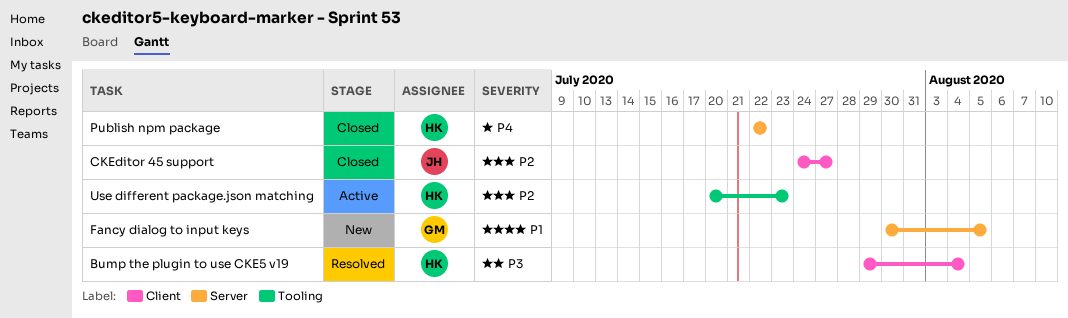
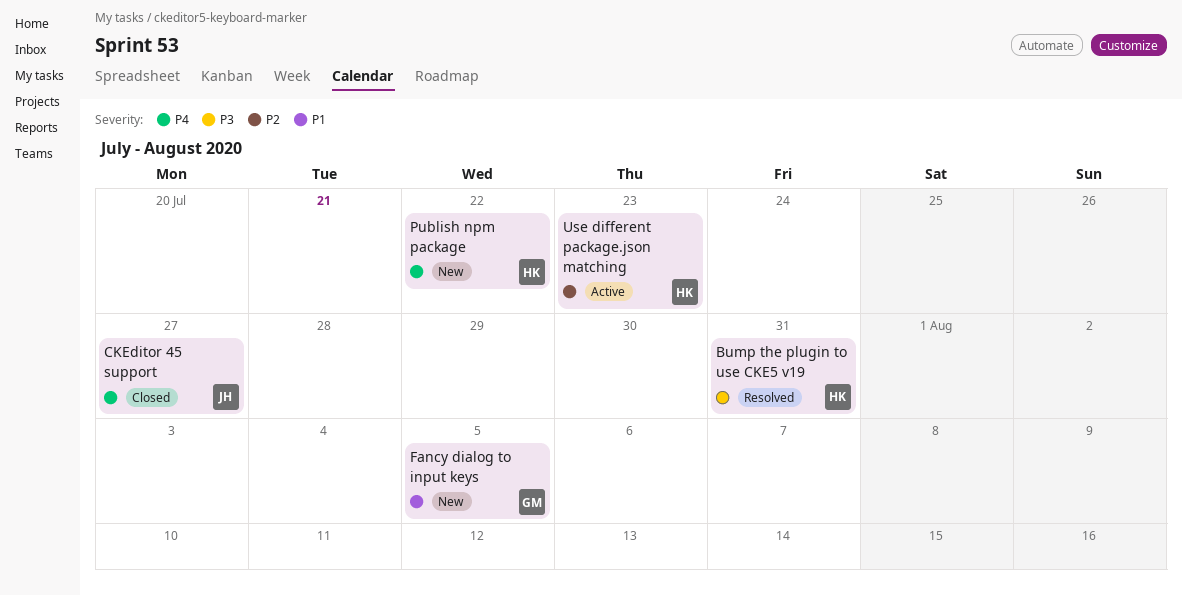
Bump the plugin to use CKE5 v19, due: Aug 4 -> Jul 31
CKEditor 45 support, priority: P2 -> P4
Publish npm package, status: Closed -> New

